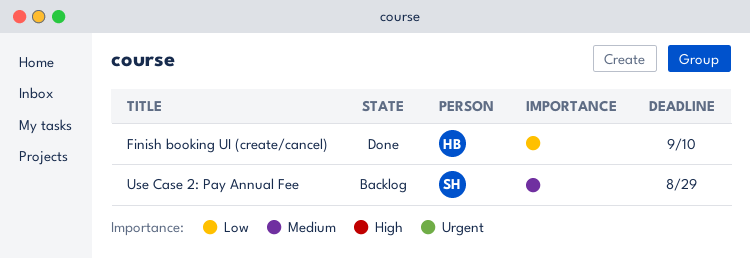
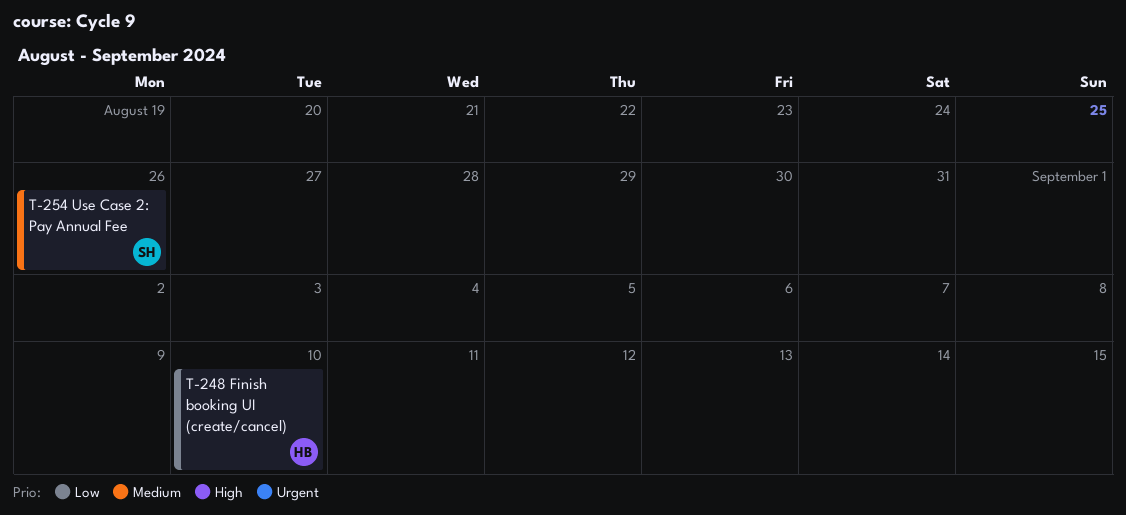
Use Case 2: Pay Annual Fee, due: Aug 29 -> Aug 26

